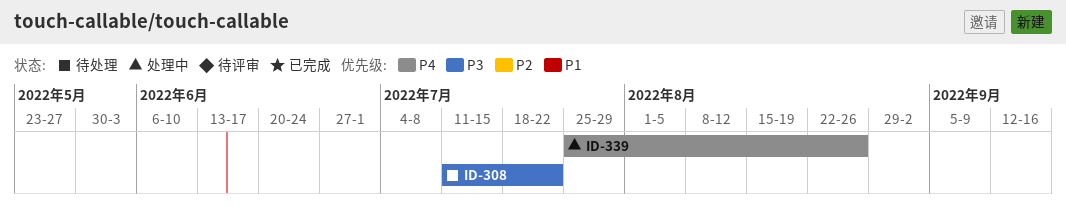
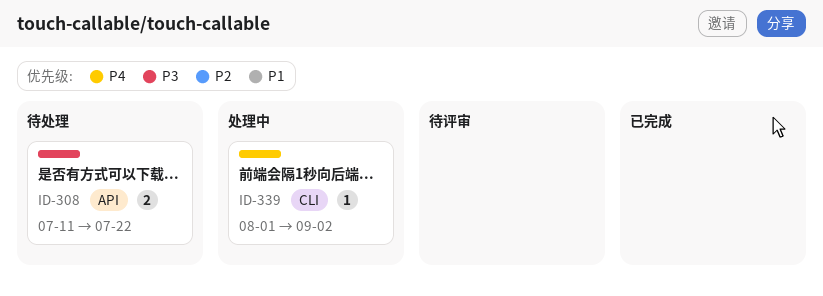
ID-339, start: Jul 25 -> Aug 1
ID-339, due: Aug 26 -> Sep 2

